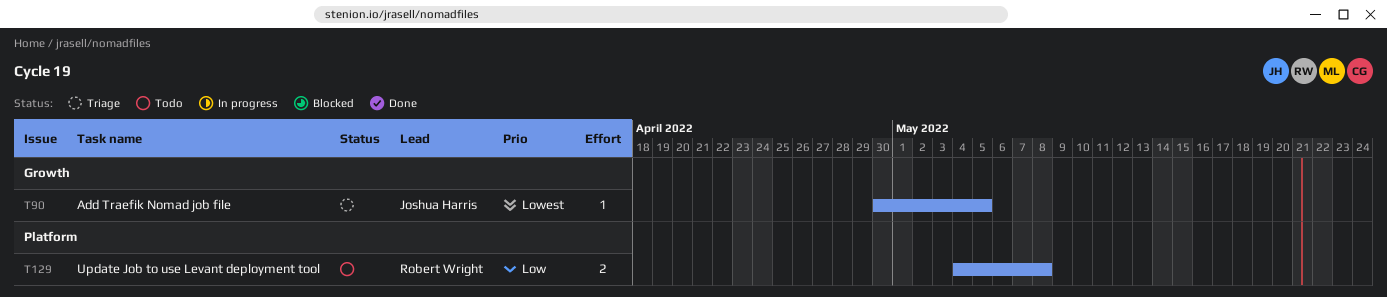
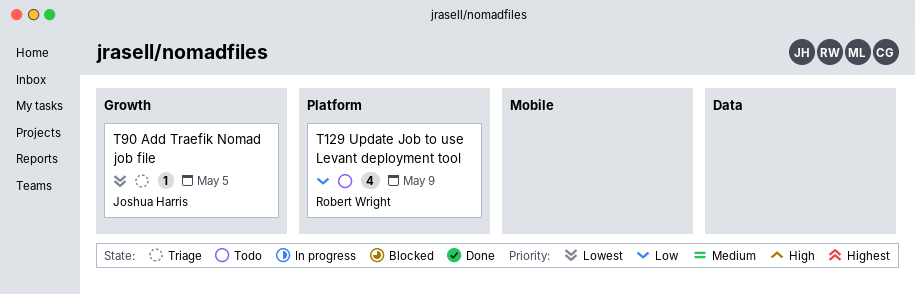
T129, estimate: 2 -> 4
T129, due: May 8 -> May 9

